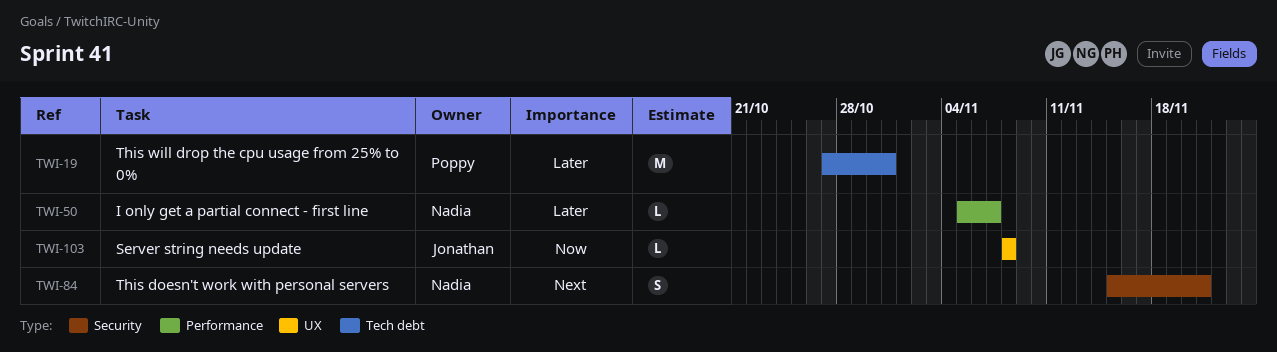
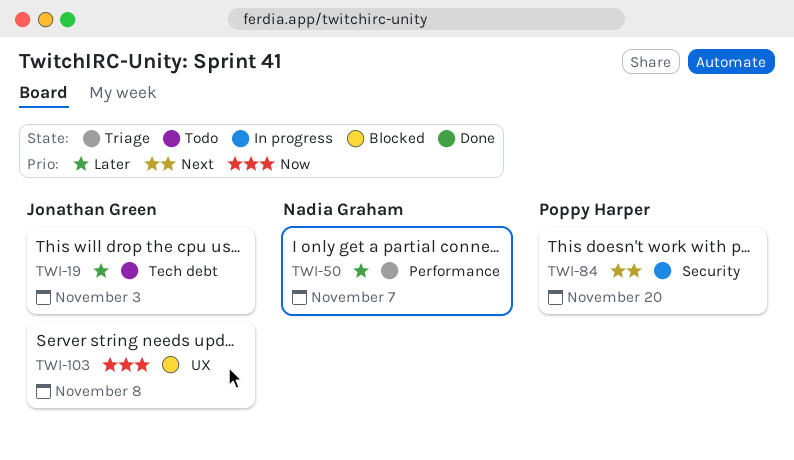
TWI-19, owner: Poppy Harper -> Jonathan Green
TWI-19, due: Oct 31 -> Nov 3
TWI-84, owner: Nadia Graham -> Poppy Harper
TWI-84, due: Nov 21 -> Nov 20

